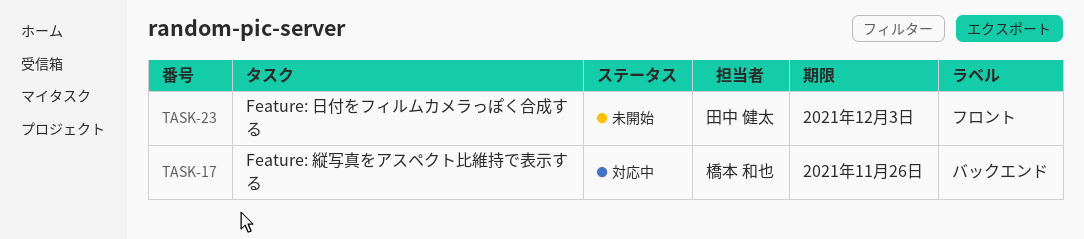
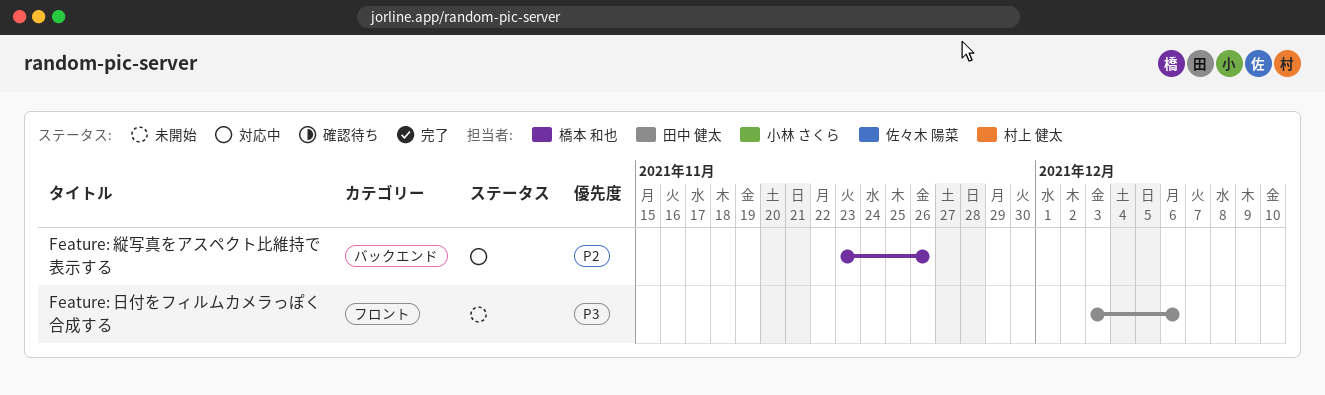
Feature: 日付をフィルムカメラっぽく合成する, due: Dec 3 -> Dec 6

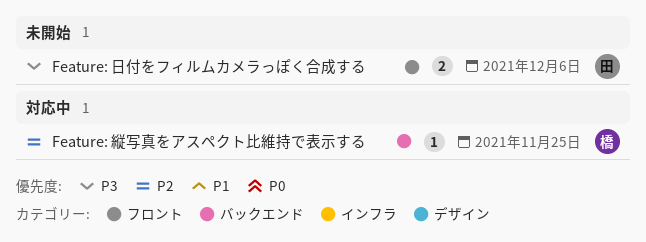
Feature: 縦写真をアスペクト比維持で表示する, due: Nov 26 -> Nov 25

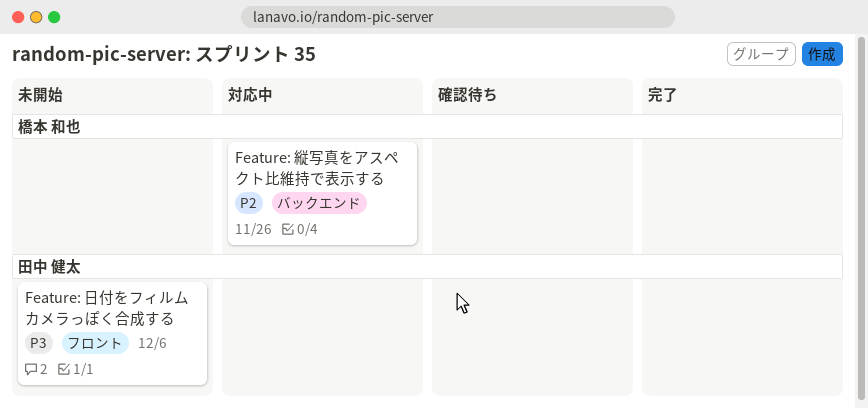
Feature: 縦写真をアスペクト比維持で表示する, due: Nov 25 -> Nov 26

